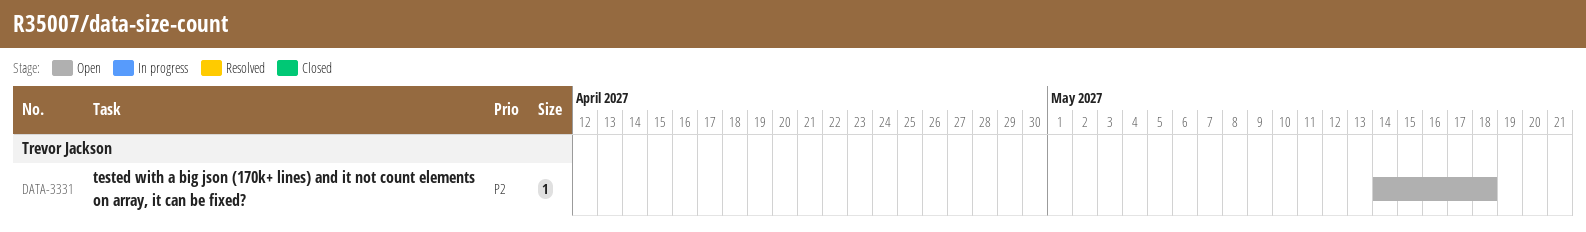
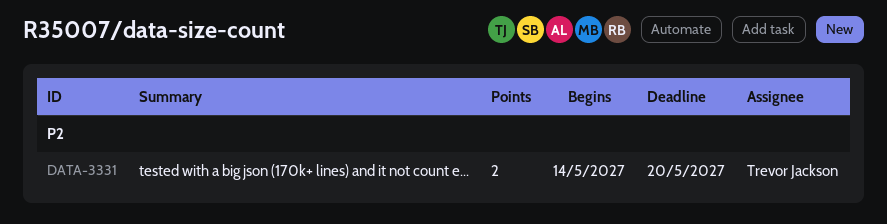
DATA-3331, estimate: 1 -> 2
DATA-3331, due: May 18 -> May 20

